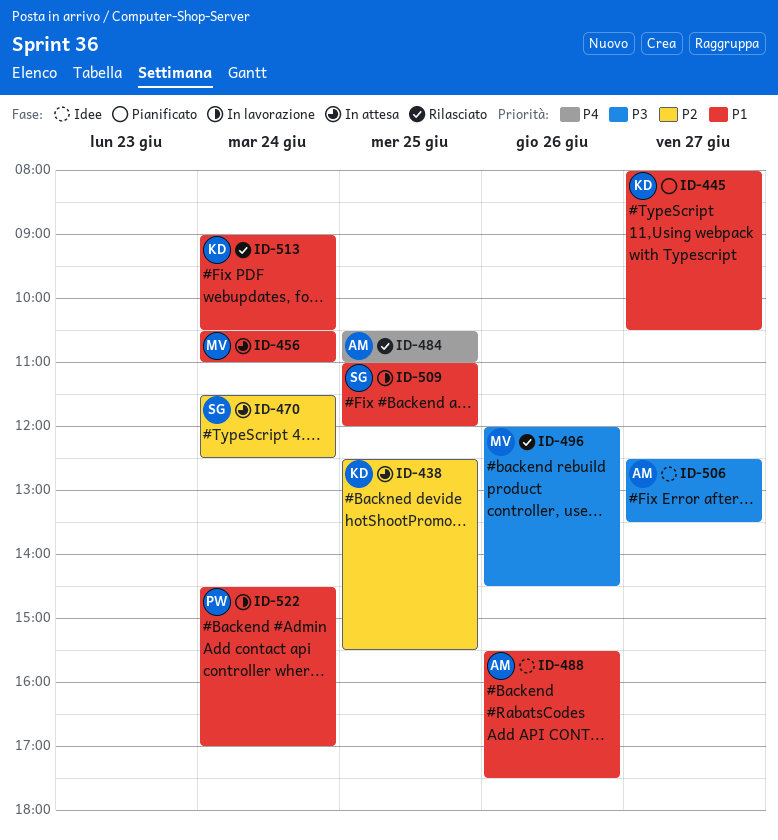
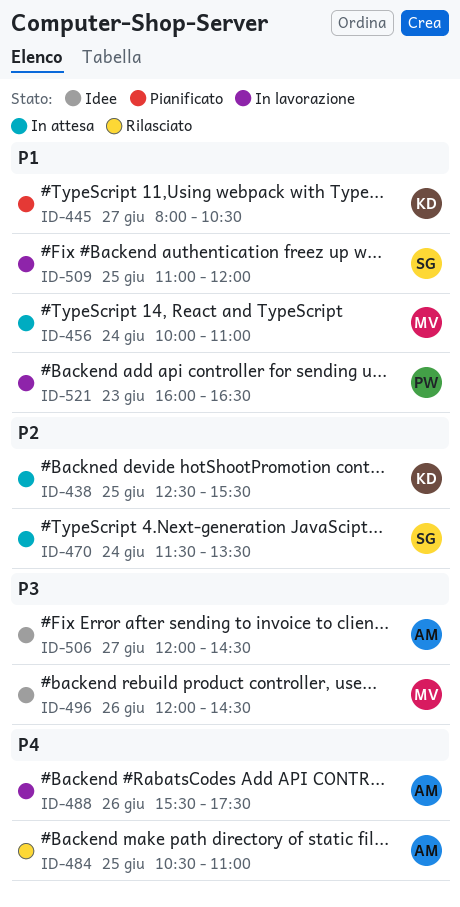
ID-456, begins: 10:30 -> 10:00
ID-470, ends: 12:30 -> 13:30
ID-488, status: Idee -> In lavorazione
ID-488, priority: P1 -> P4
ID-496, status: Rilasciato -> Idee
ID-506, begins: 12:30 -> 12:00
ID-506, ends: 13:30 -> 14:30
ID-513: present -> none
ID-521: none -> present
ID-522: present -> none

